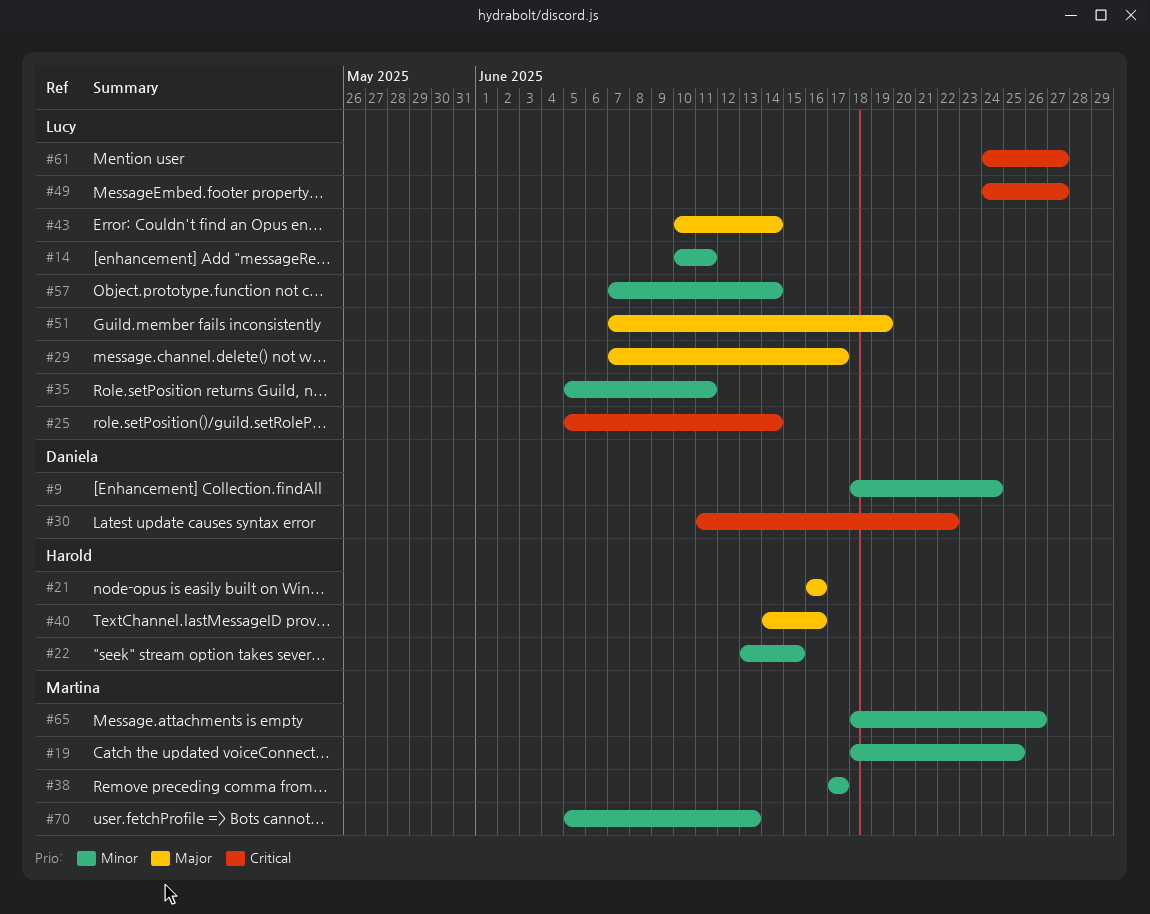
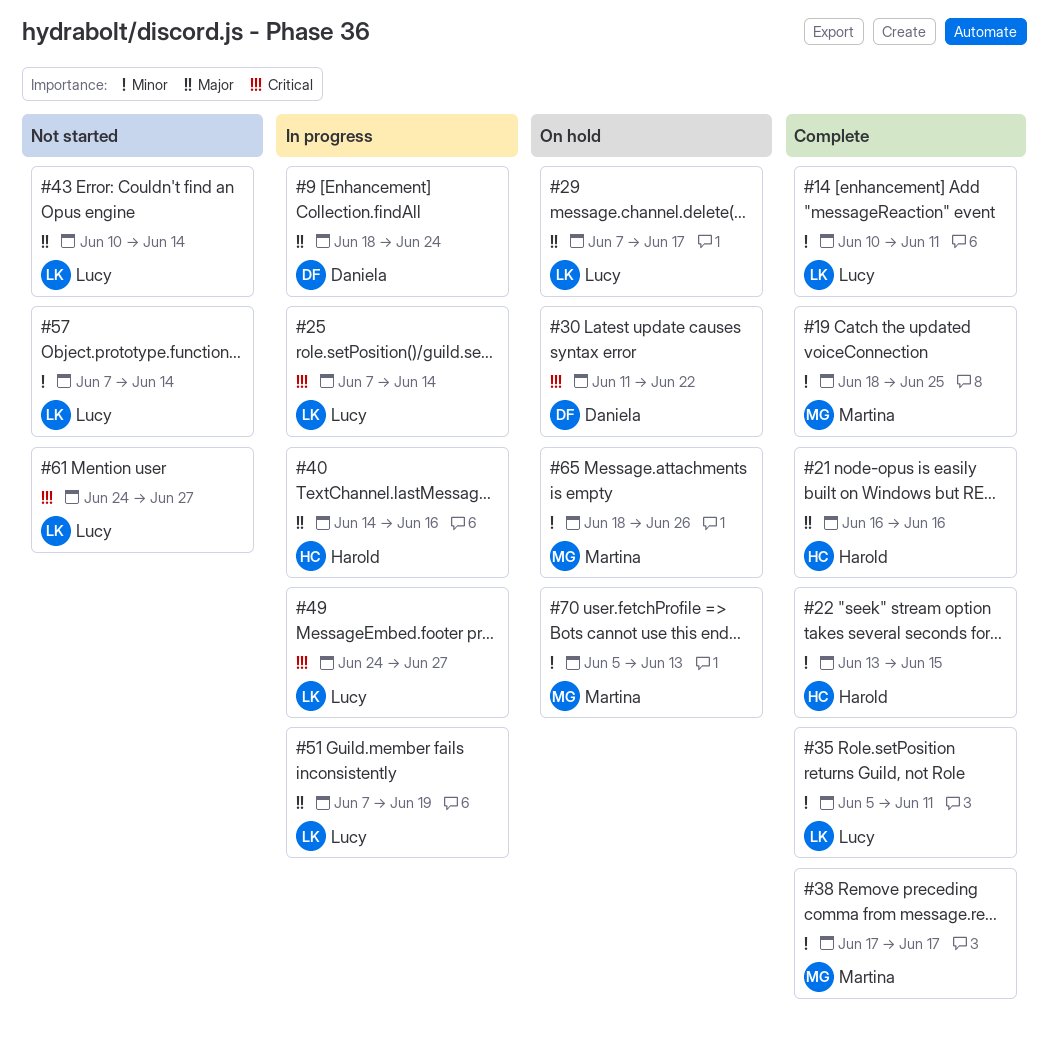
#9, priority: Minor -> Major
#25, start: Jun 5 -> Jun 7

